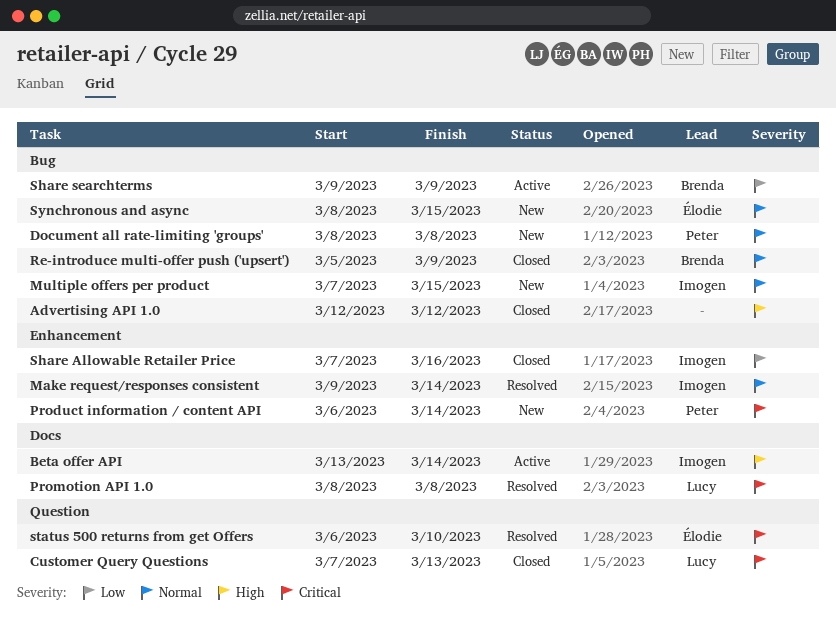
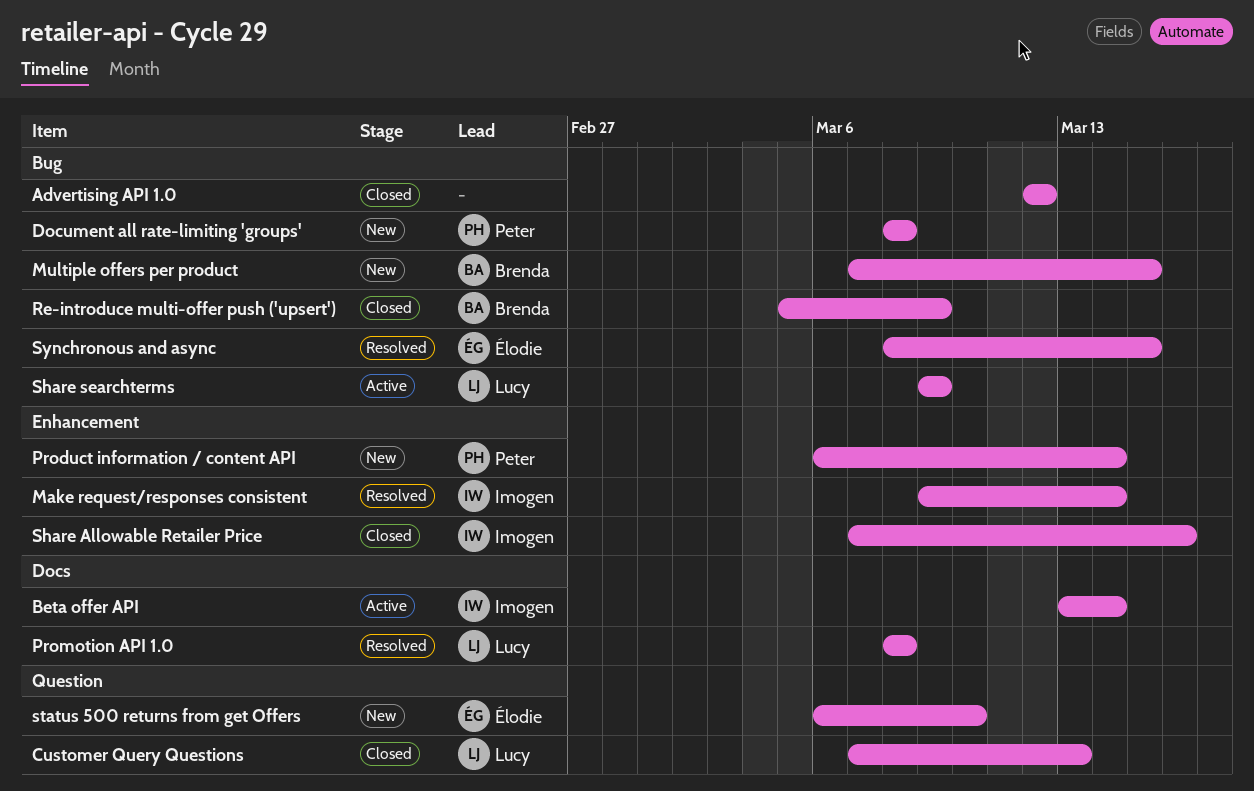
Multiple offers per product, owner: Imogen -> Brenda
Share searchterms, owner: Brenda -> Lucy
status 500 returns from get Offers, status: Resolved -> New
Synchronous and async, status: New -> Resolved

